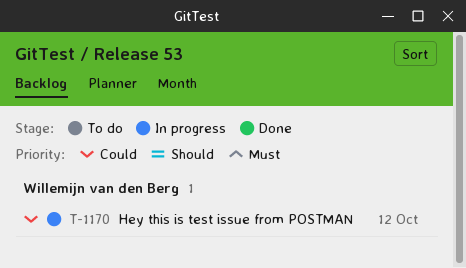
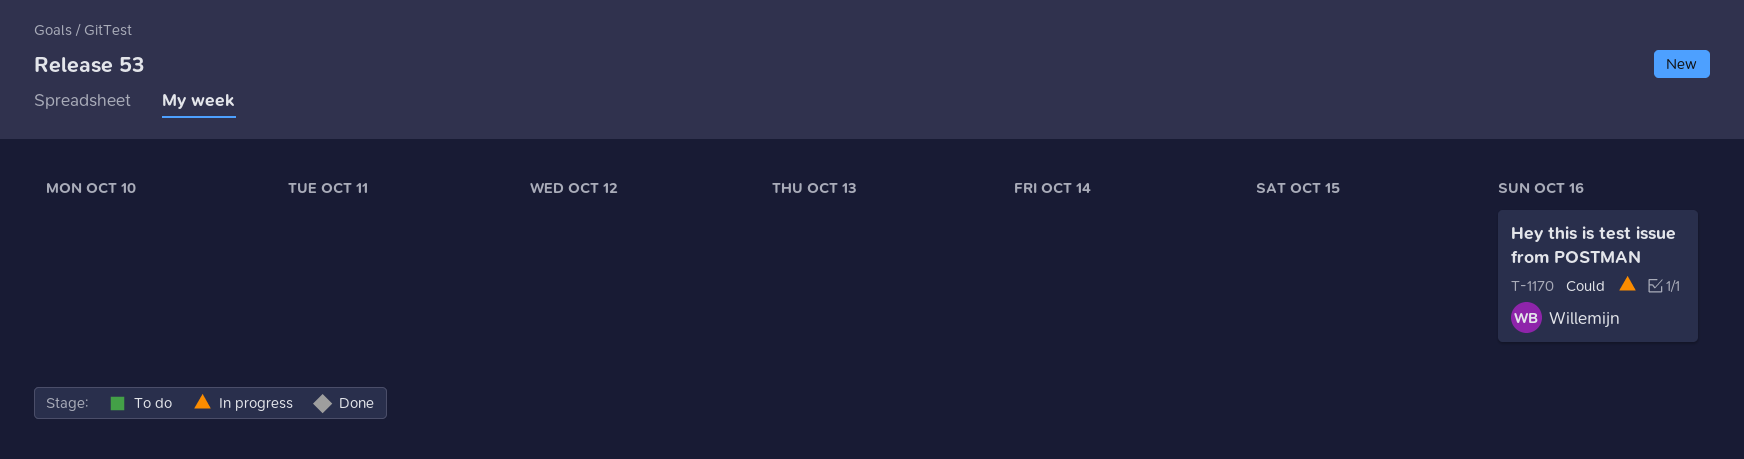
T-1170, due: Oct 12 -> Oct 16

